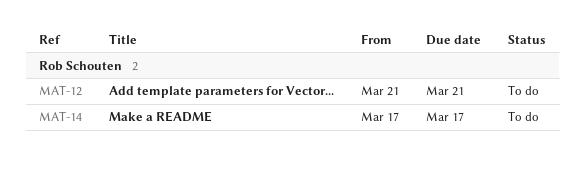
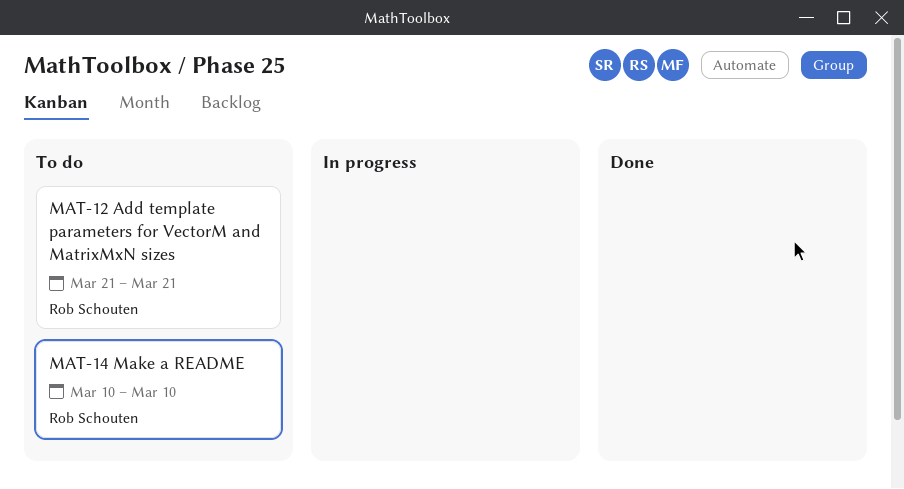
MAT-14, start: Mar 17 -> Mar 10
MAT-14, due: Mar 17 -> Mar 10

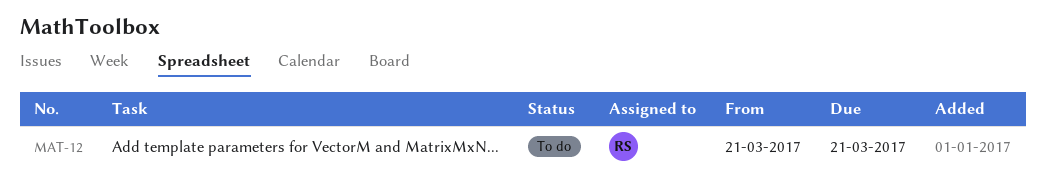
MAT-14: present -> none

